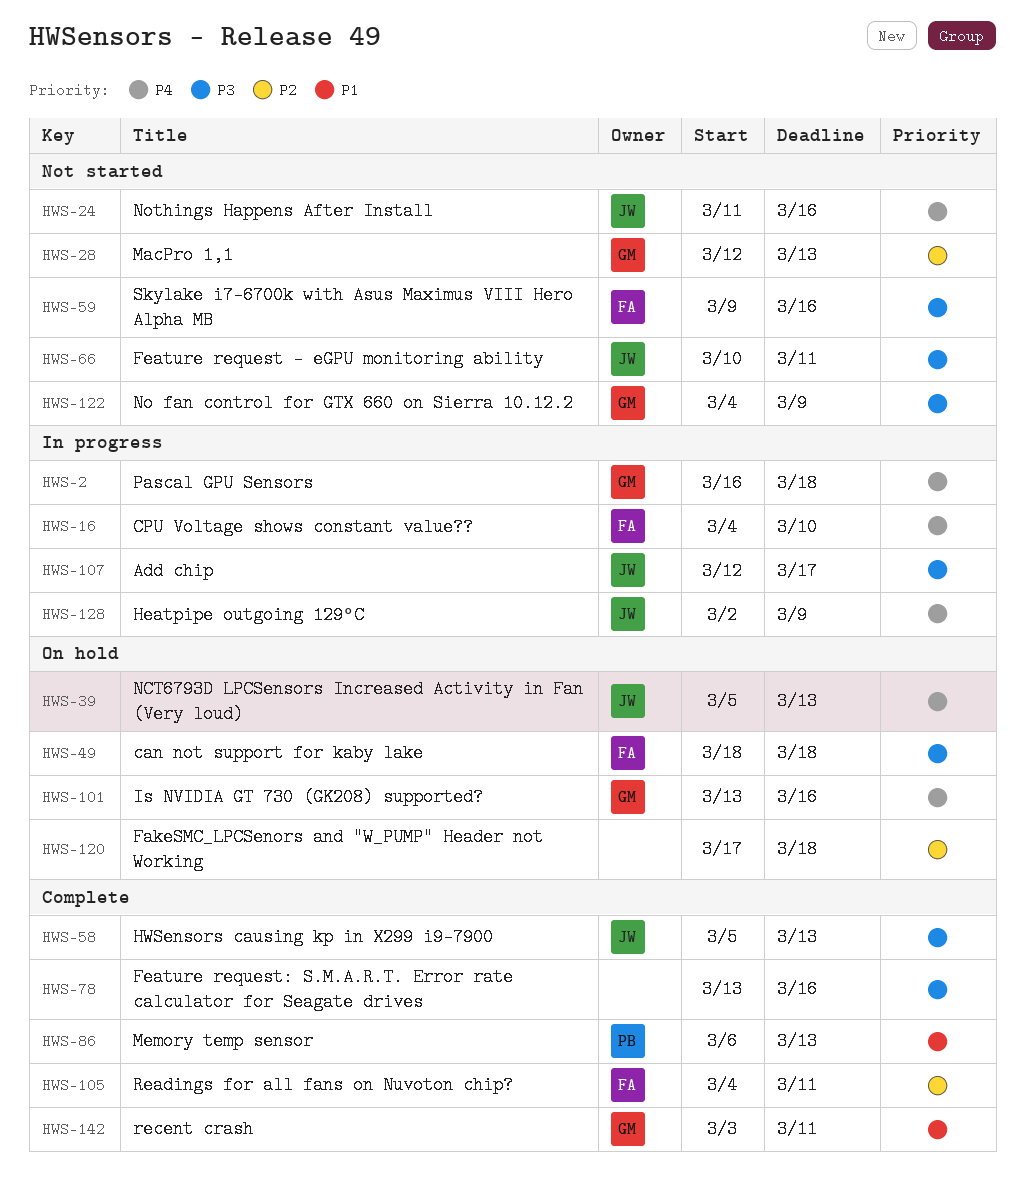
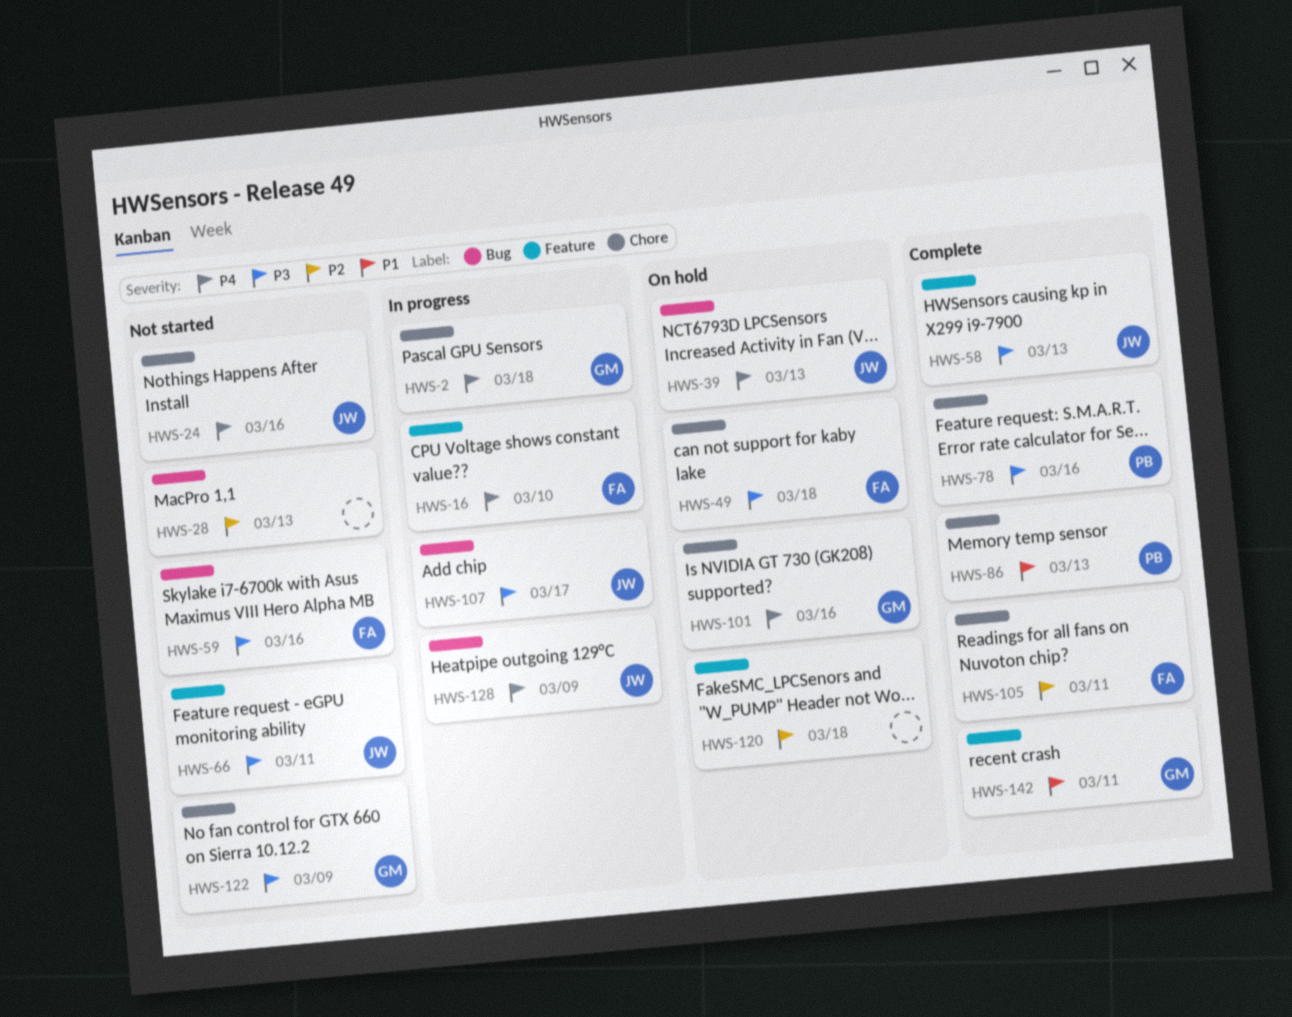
HWS-28, owner: GM -> none
HWS-78, owner: none -> PB

